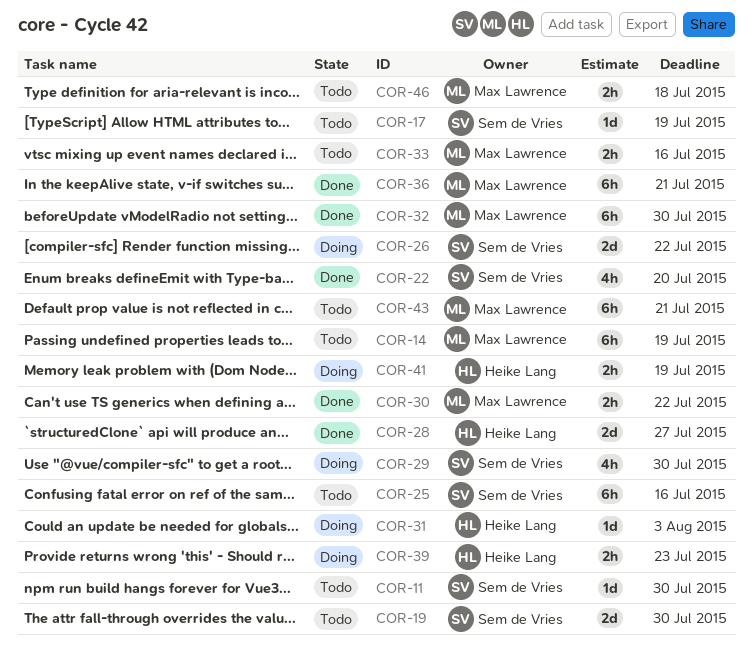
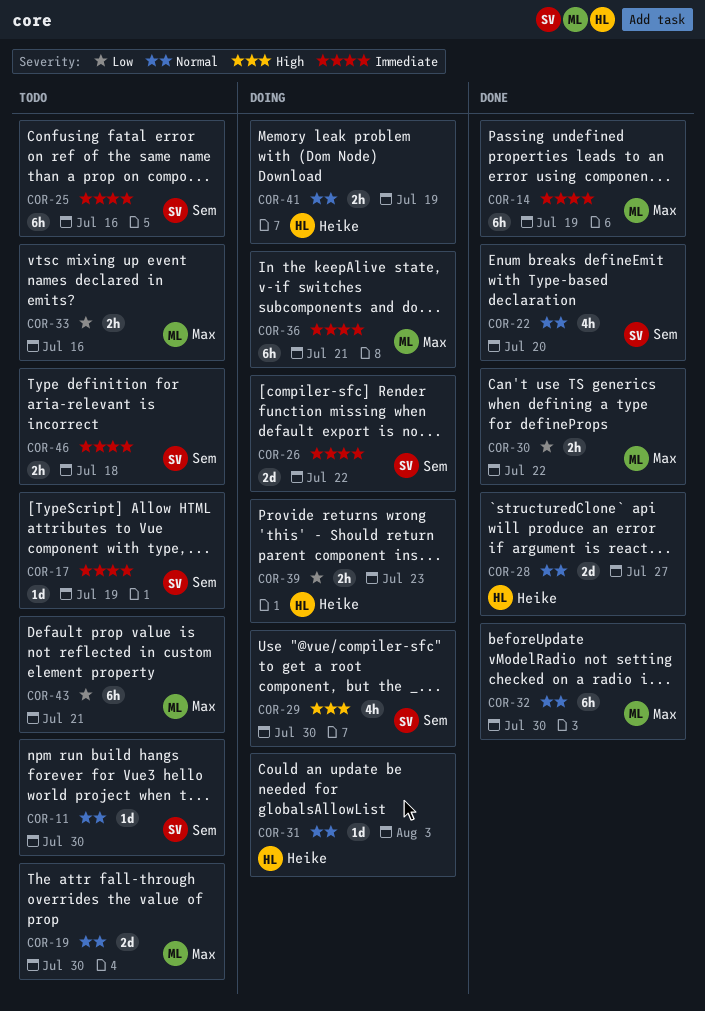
COR-14, status: Todo -> Done
COR-19, owner: Sem de Vries -> Max Lawrence
COR-36, status: Done -> Doing
COR-46, owner: Max Lawrence -> Sem de Vries

